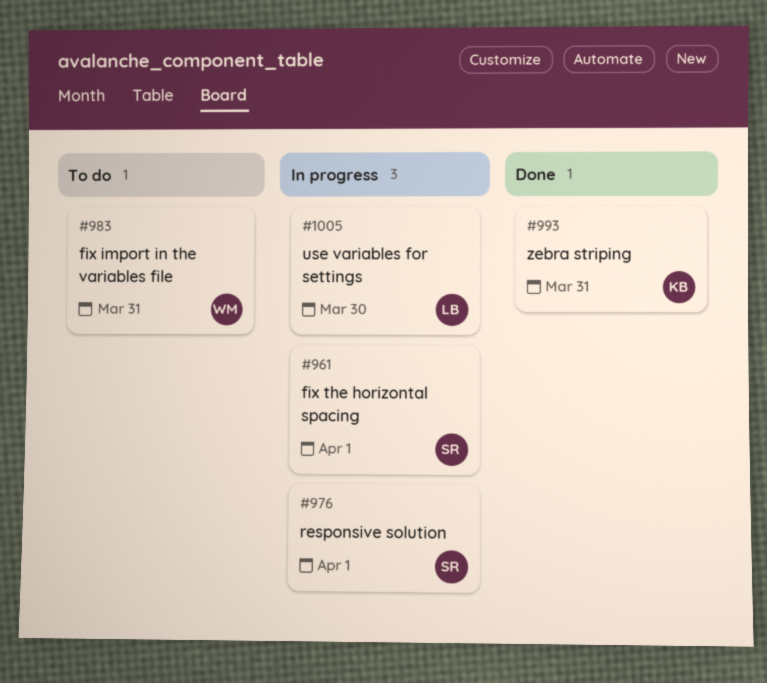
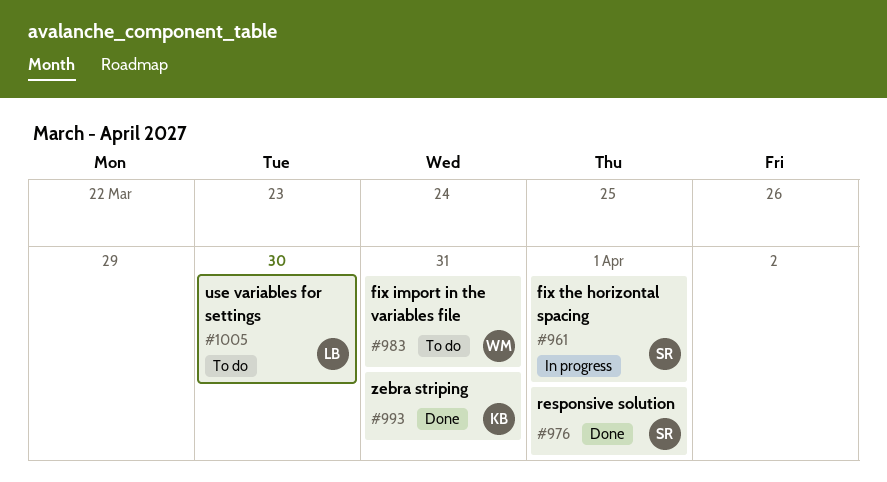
#976, status: In progress -> Done
#1005, status: In progress -> To do

